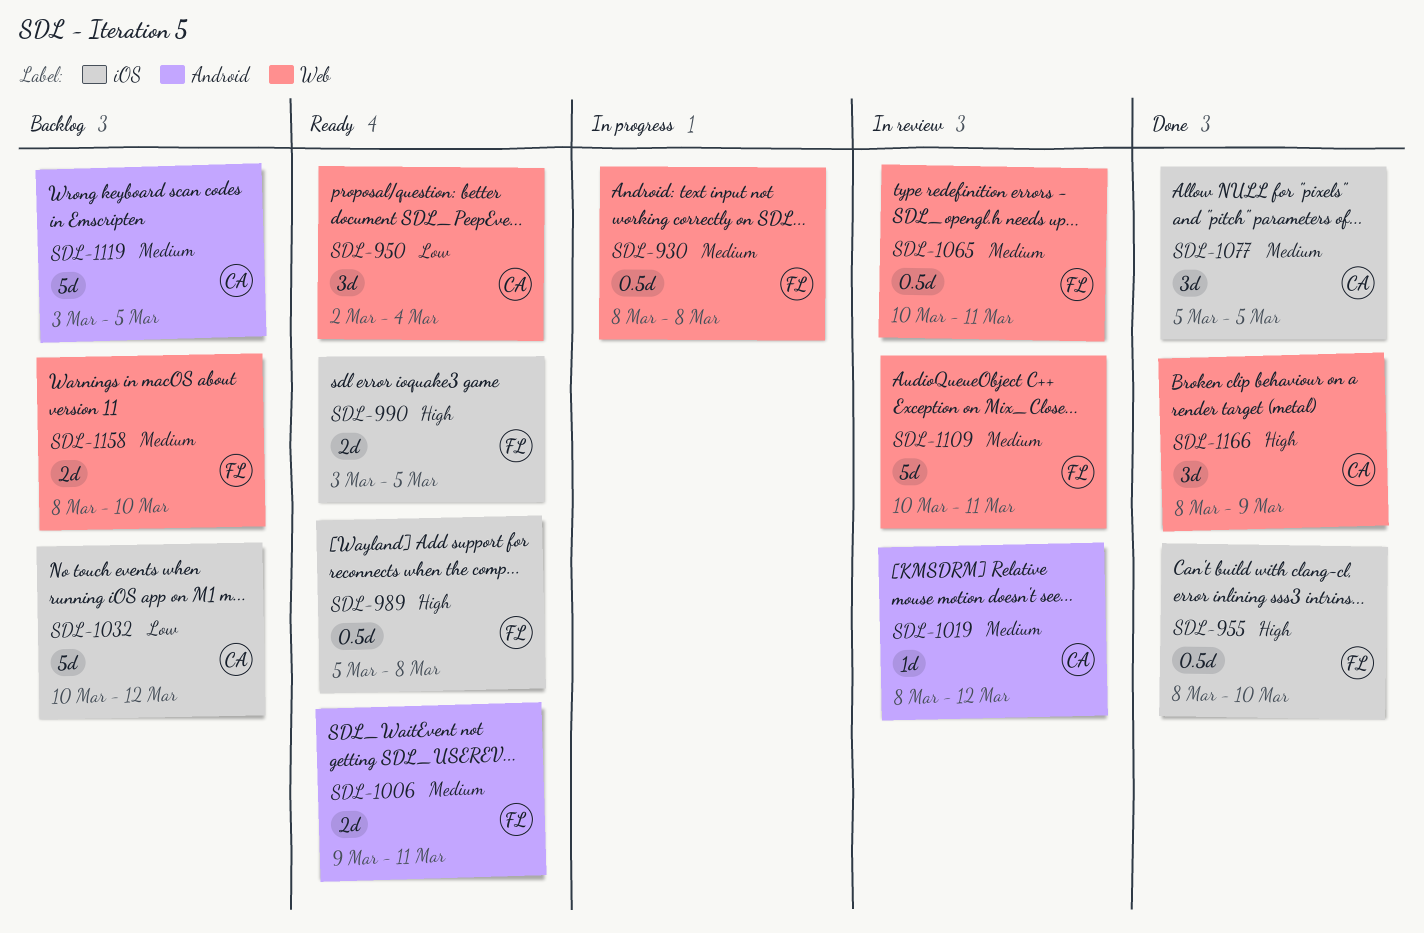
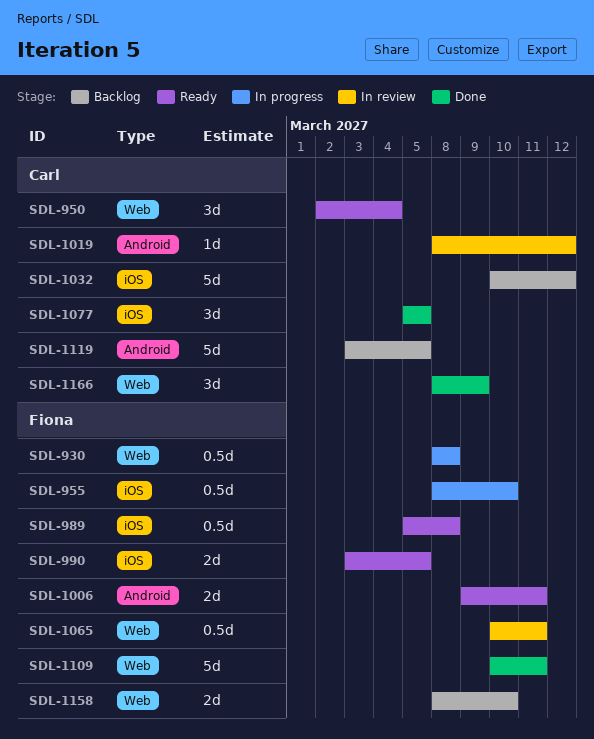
SDL-955, status: Done -> In progress
SDL-1109, status: In review -> Done

